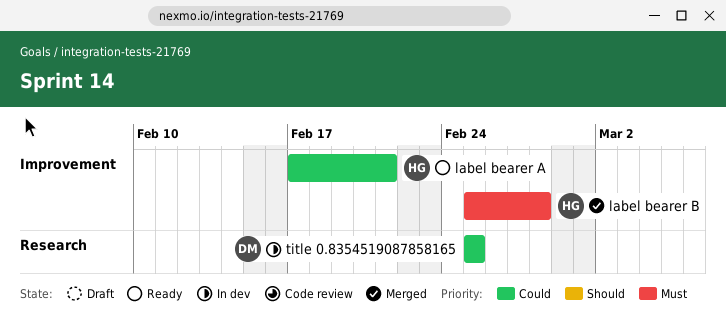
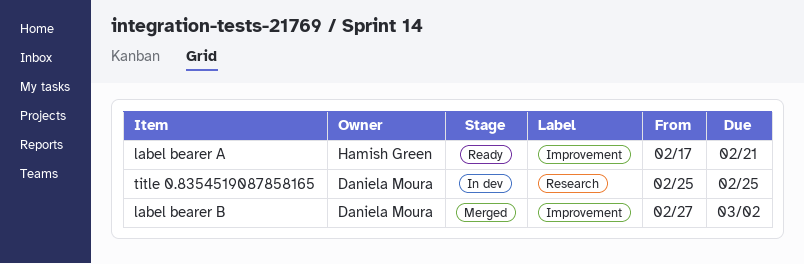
label bearer B, owner: Hamish Green -> Daniela Moura
label bearer B, start: Feb 25 -> Feb 27
label bearer B, due: Feb 28 -> Mar 2

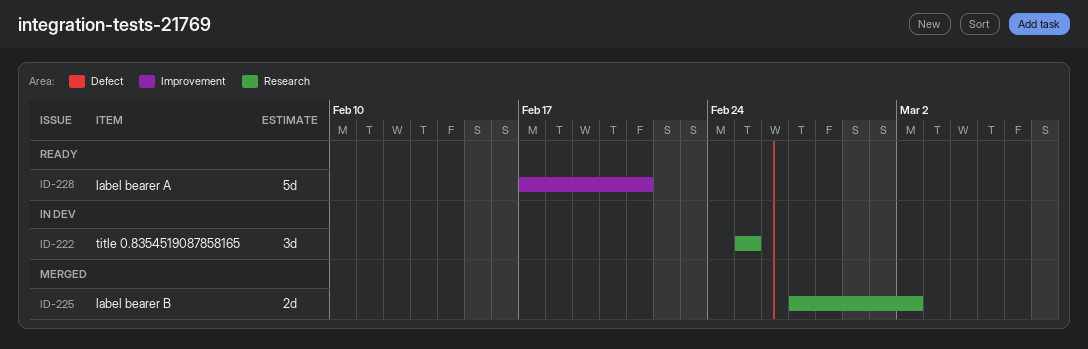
label bearer B, label: Improvement -> Research

